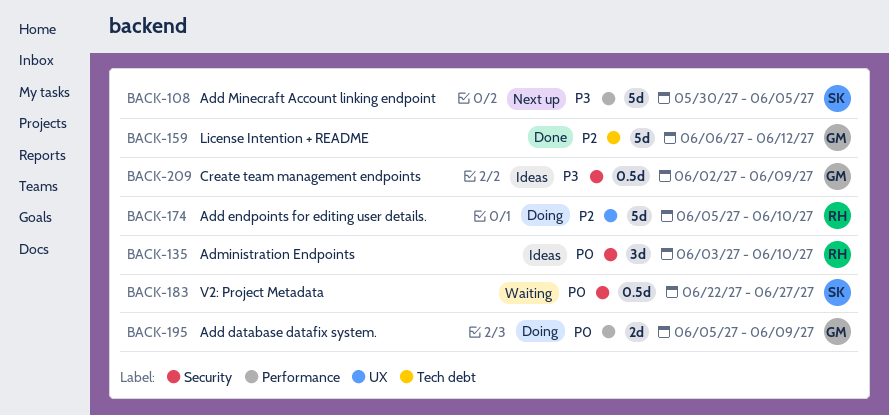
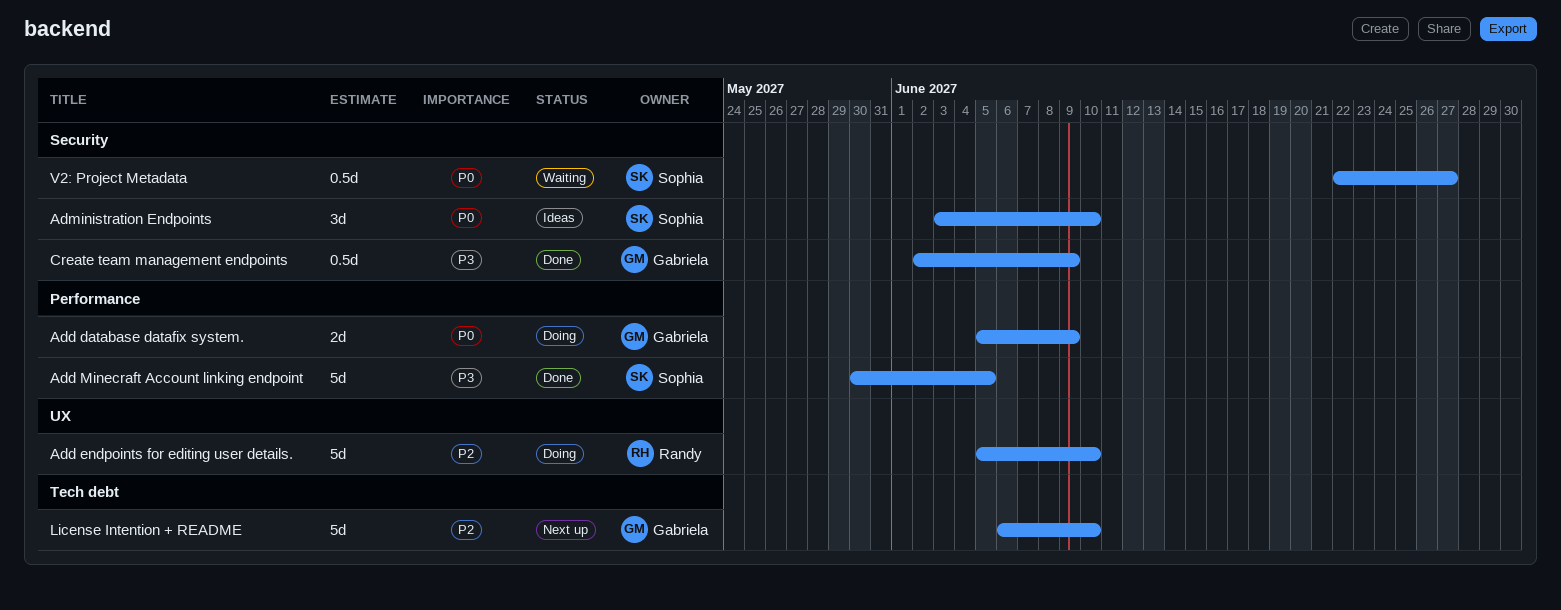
Add Minecraft Account linking endpoint, status: Next up -> Done
Administration Endpoints, owner: Randy -> Sophia
Create team management endpoints, status: Ideas -> Done
License Intention + README, status: Done -> Next up
License Intention + README, due: Jun 12 -> Jun 10

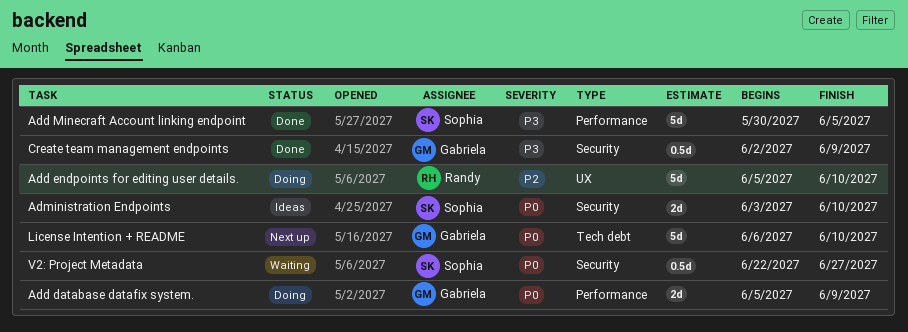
Administration Endpoints, estimate: 3d -> 2d
License Intention + README, priority: P2 -> P0

